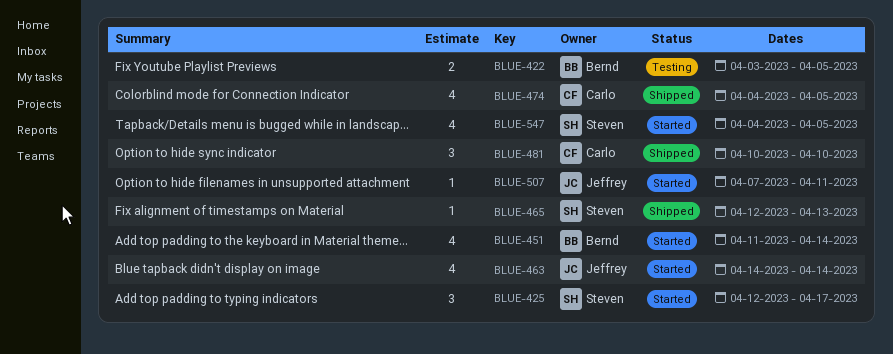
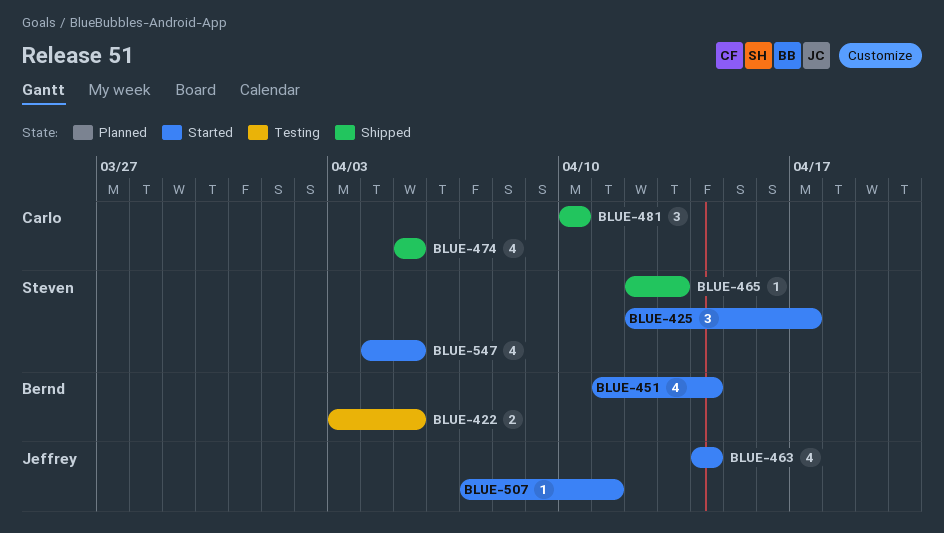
BLUE-474, start: Apr 4 -> Apr 5

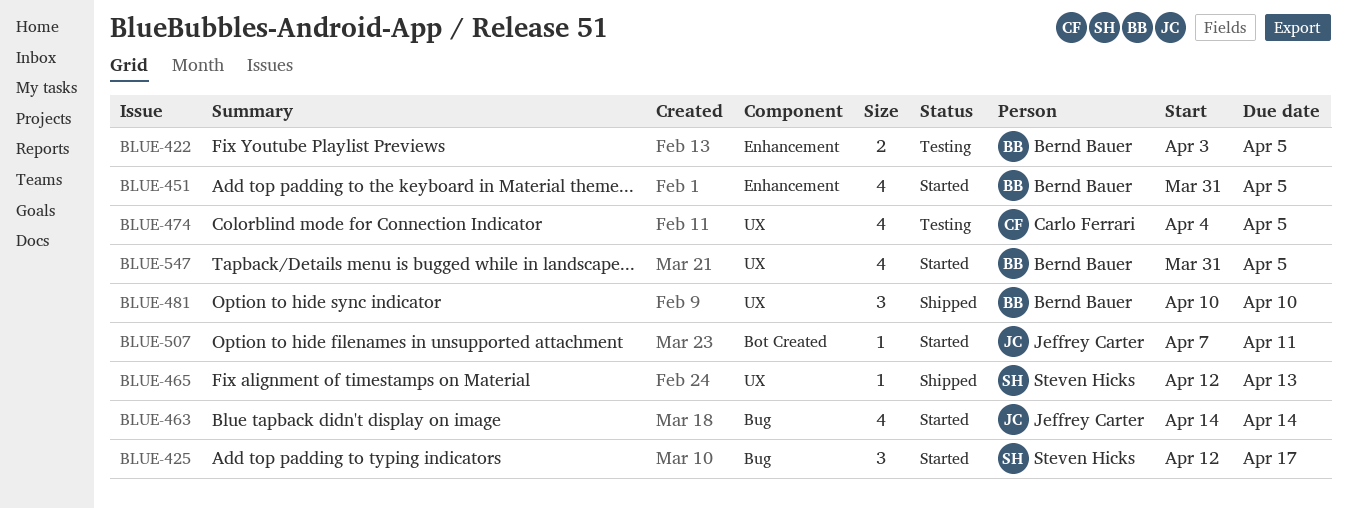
BLUE-451, start: Apr 11 -> Mar 31
BLUE-451, due: Apr 14 -> Apr 5
BLUE-474, status: Shipped -> Testing
BLUE-474, start: Apr 5 -> Apr 4
BLUE-481, owner: Carlo Ferrari -> Bernd Bauer
BLUE-547, owner: Steven Hicks -> Bernd Bauer
BLUE-547, start: Apr 4 -> Mar 31

